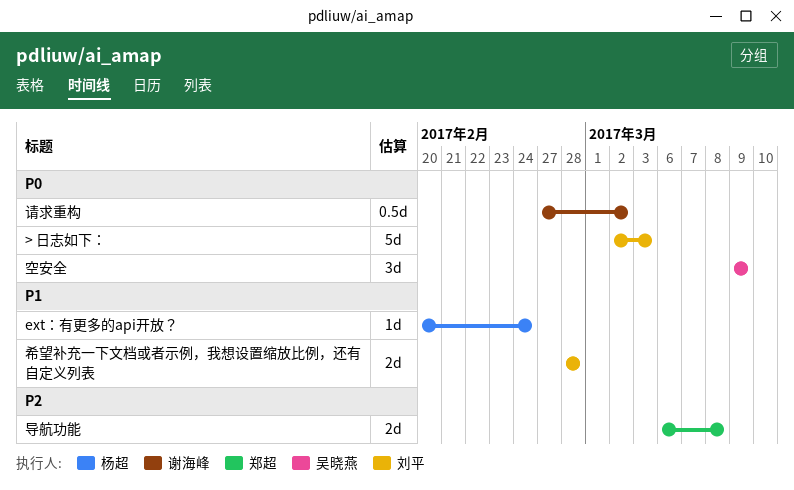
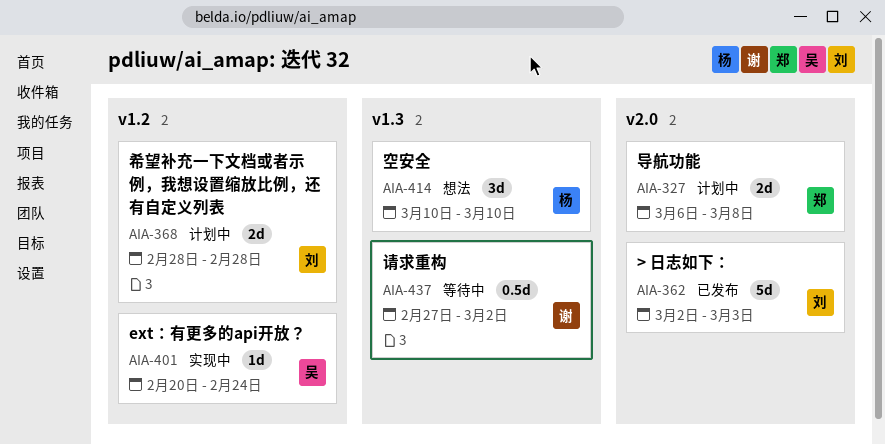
ext：有更多的api开放？, owner: 杨超 -> 吴晓燕
空安全, owner: 吴晓燕 -> 杨超
空安全, start: Mar 9 -> Mar 10
空安全, due: Mar 9 -> Mar 10

